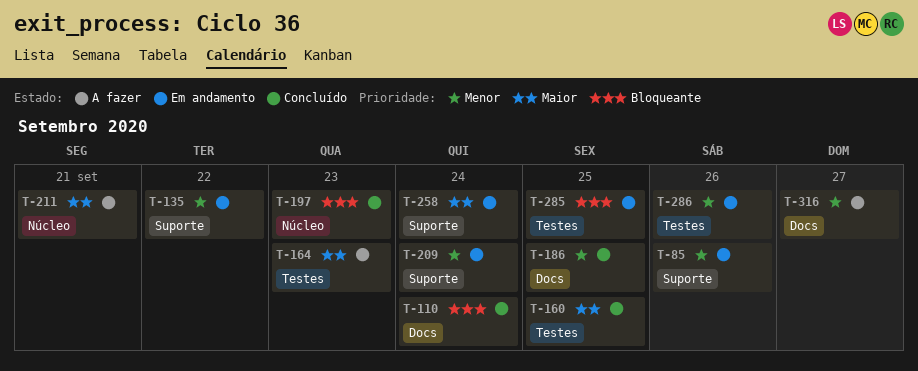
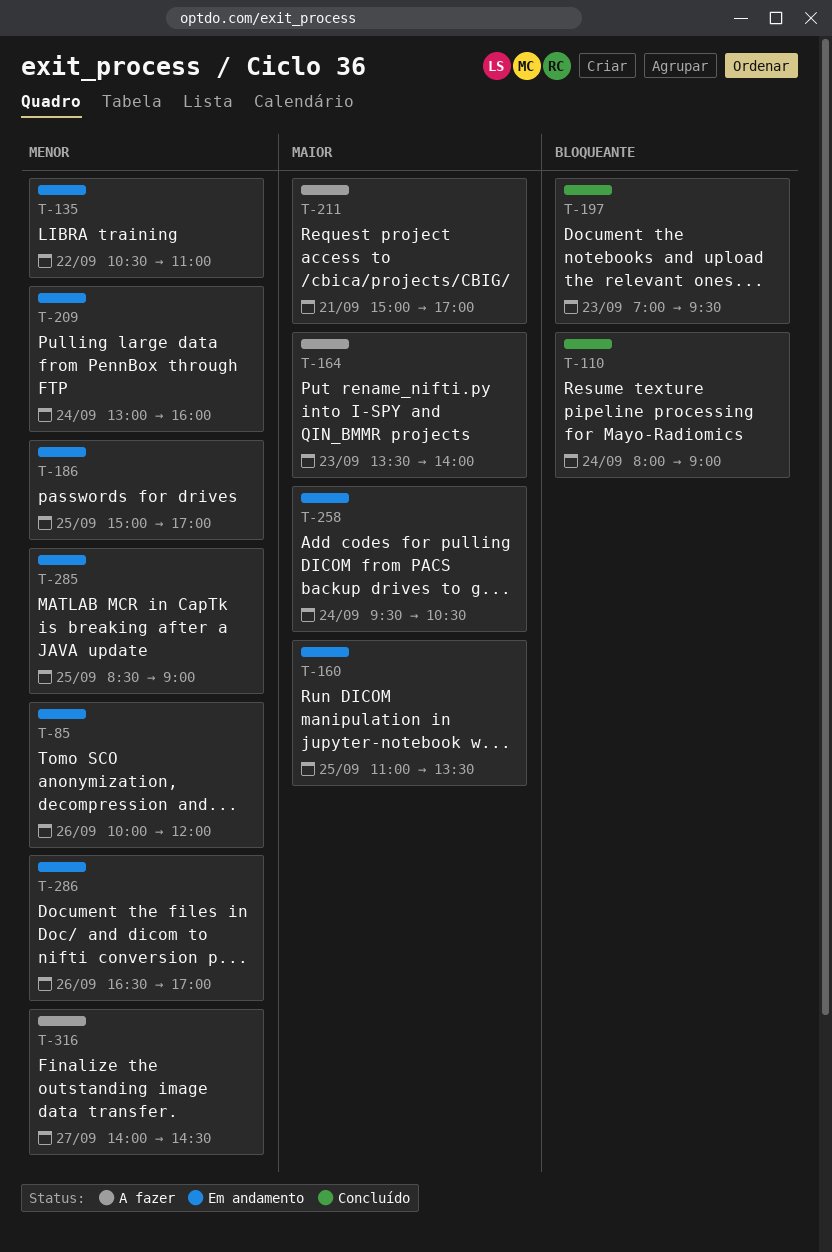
T-160, status: Concluído -> Em andamento
T-186, status: Concluído -> Em andamento
T-285, priority: Bloqueante -> Menor

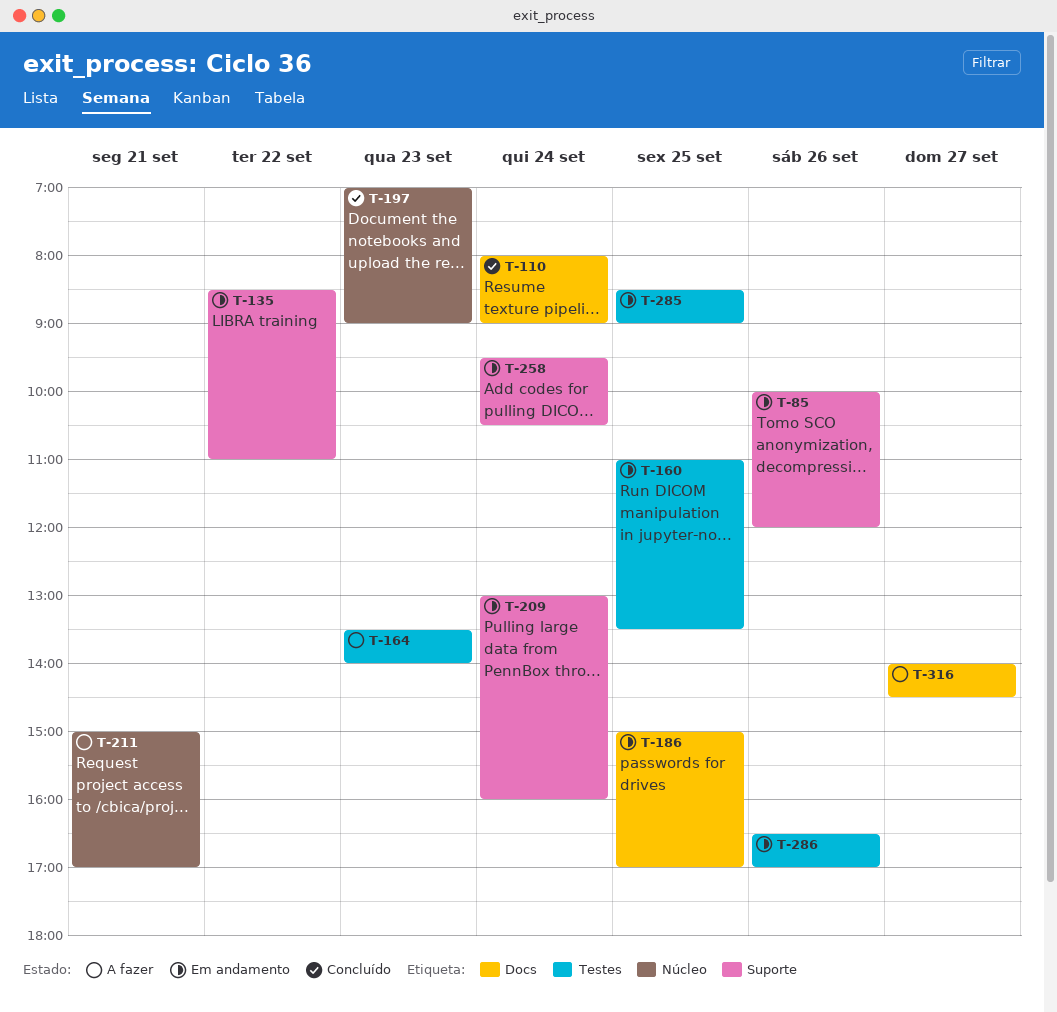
T-135, begins: 10:30 -> 08:30
T-197, ends: 09:30 -> 09:00

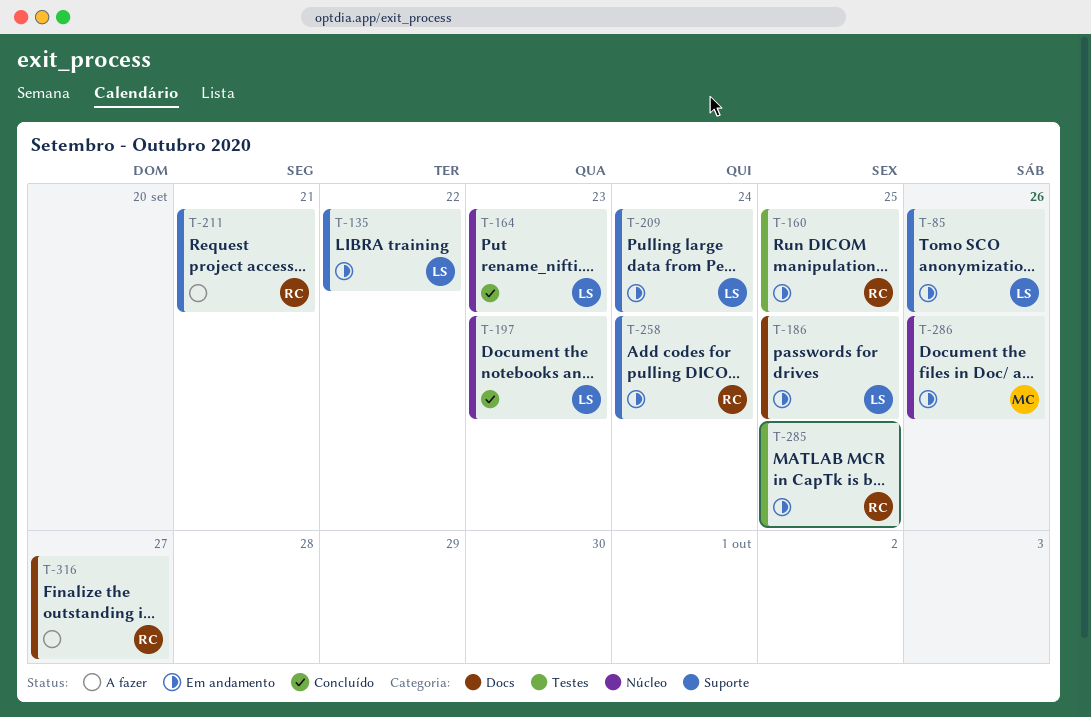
T-110: present -> none
T-164, status: A fazer -> Concluído
T-164, label: Testes -> Núcleo
T-211, label: Núcleo -> Suporte
T-286, label: Testes -> Núcleo

